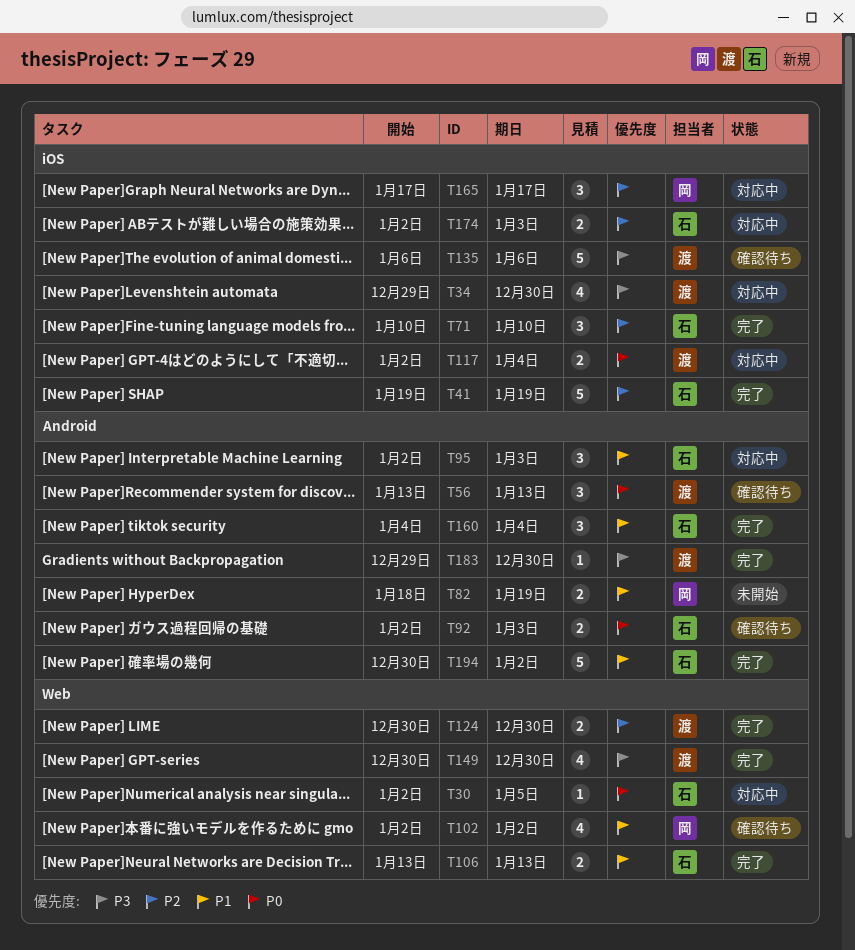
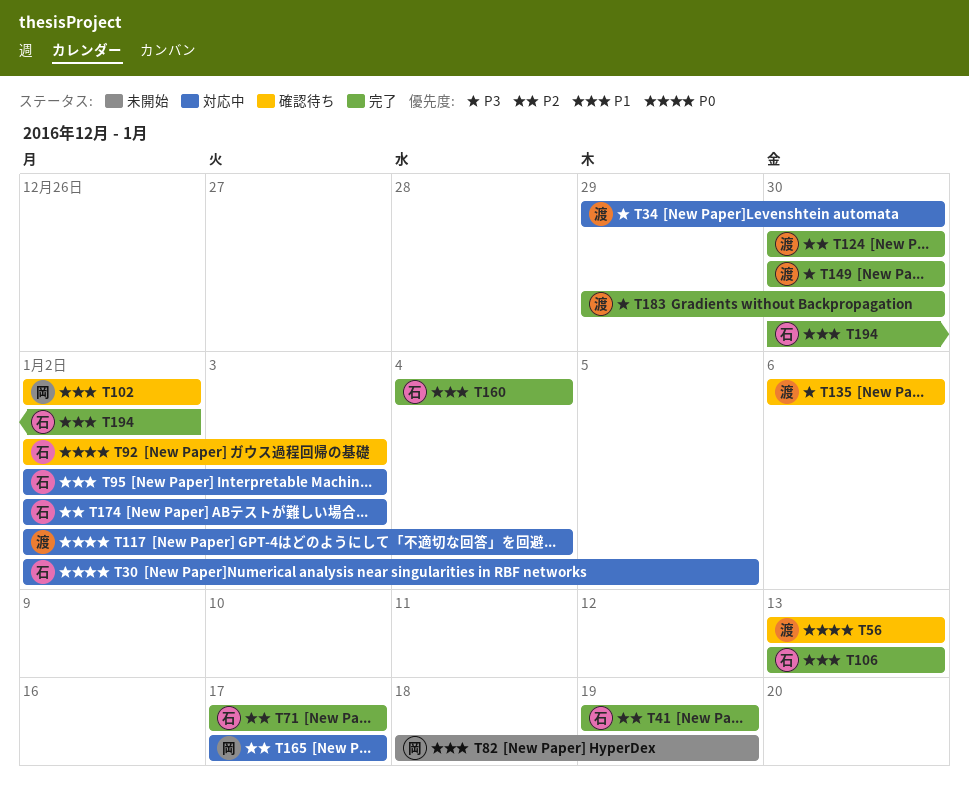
T71, start: Jan 10 -> Jan 17
T71, due: Jan 10 -> Jan 17

